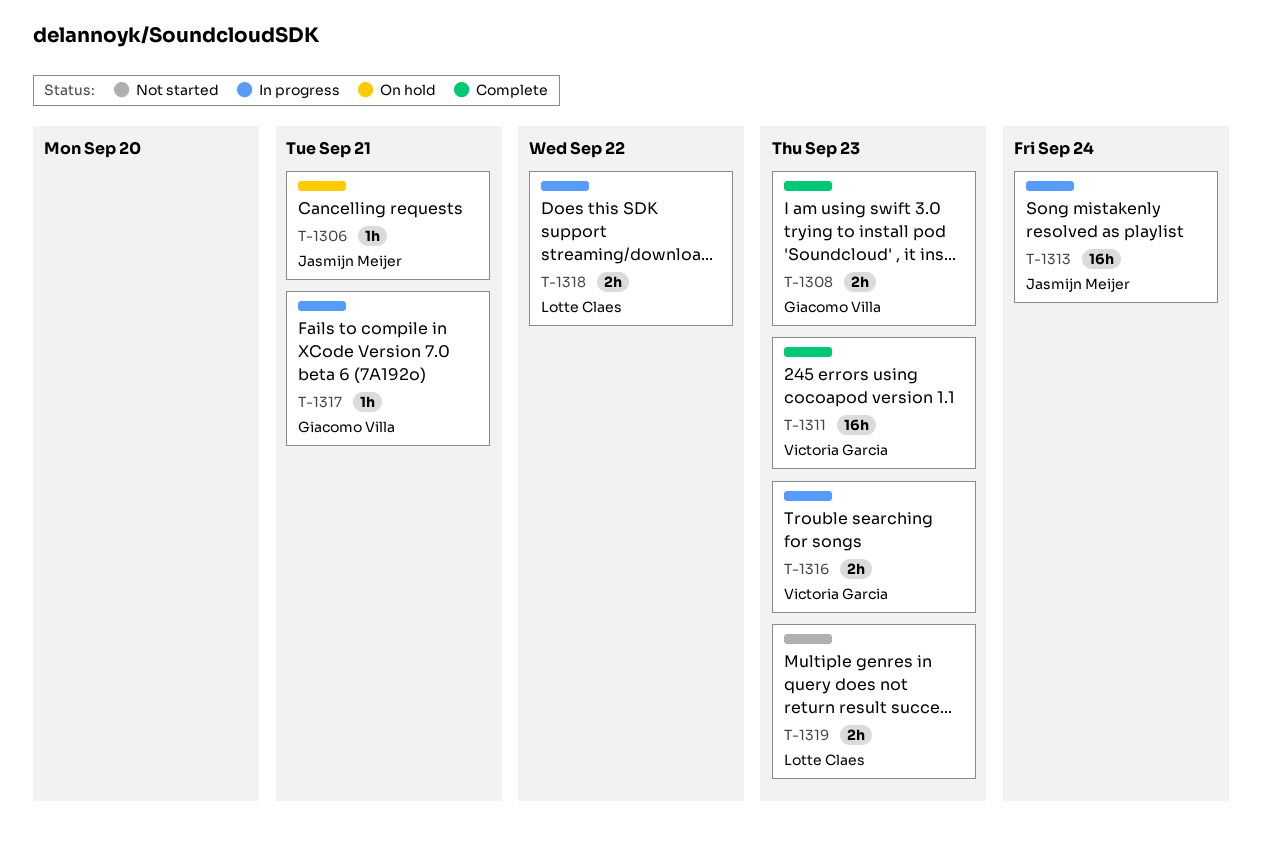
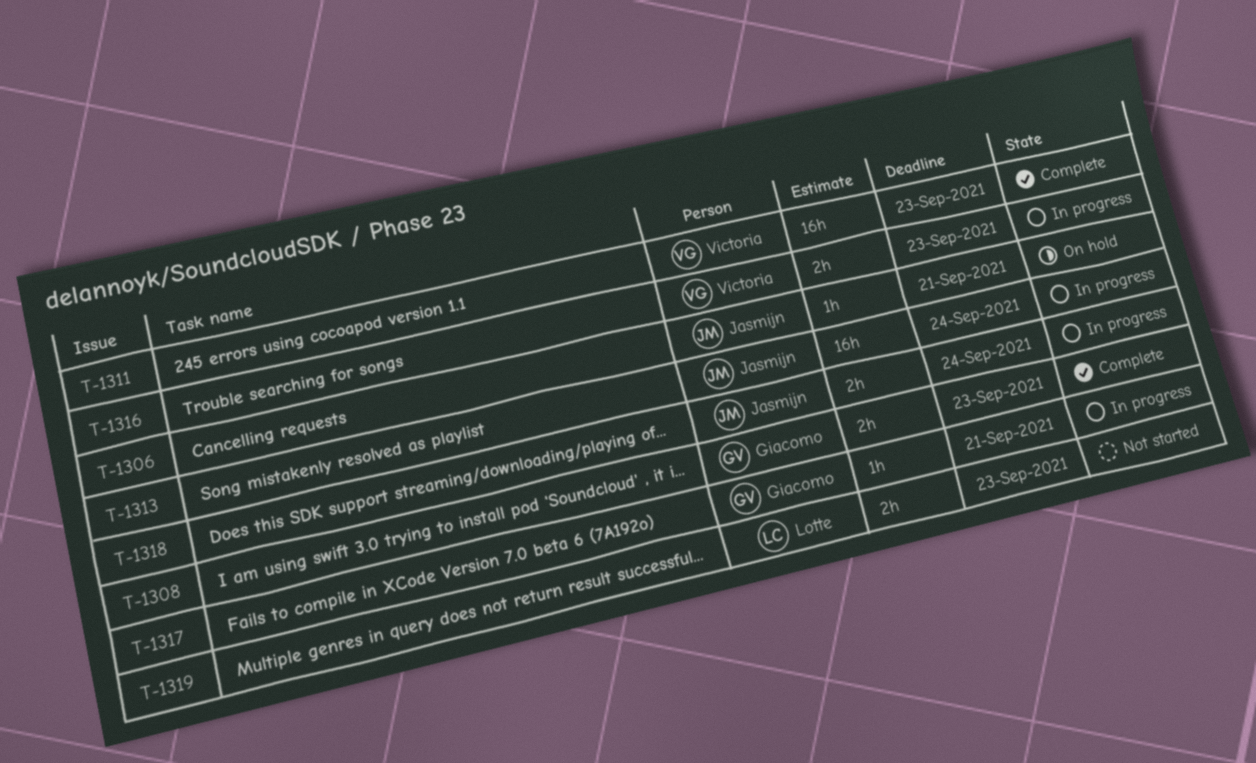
T-1318, owner: Lotte Claes -> Jasmijn Meijer
T-1318, due: Sep 22 -> Sep 24

